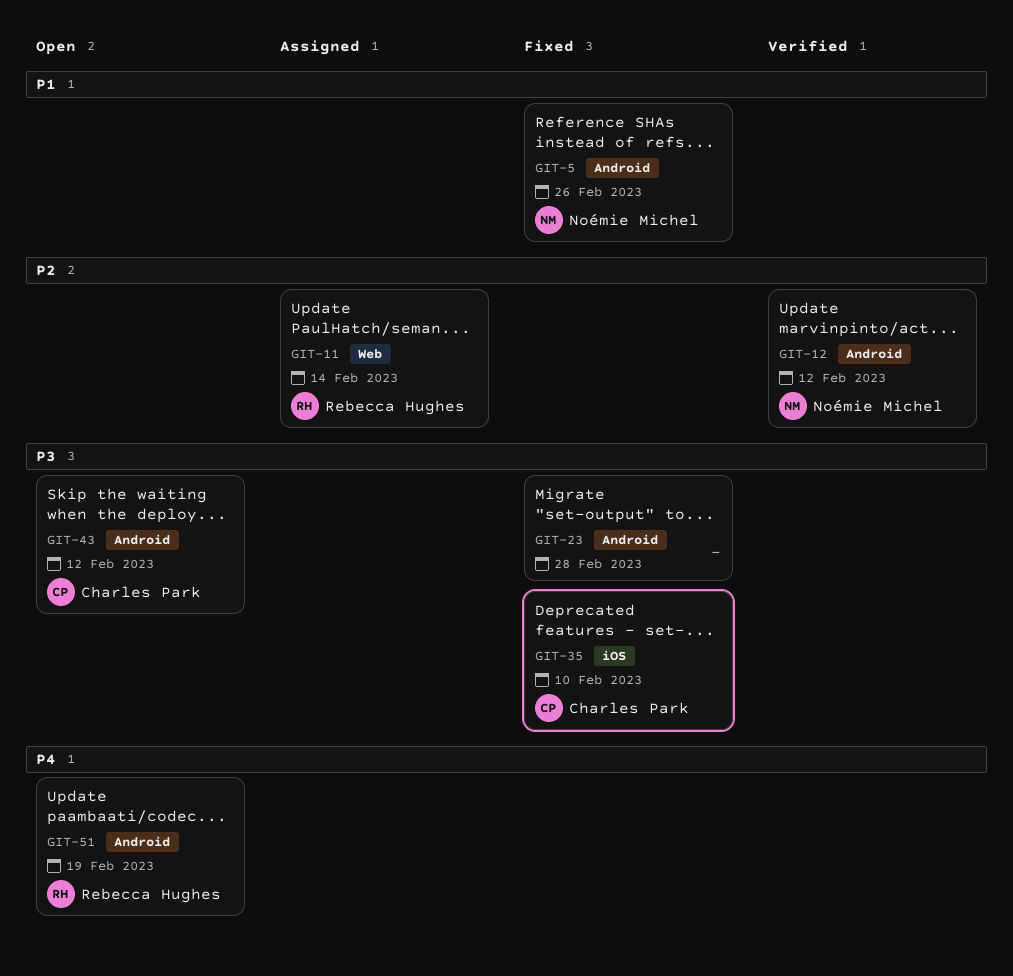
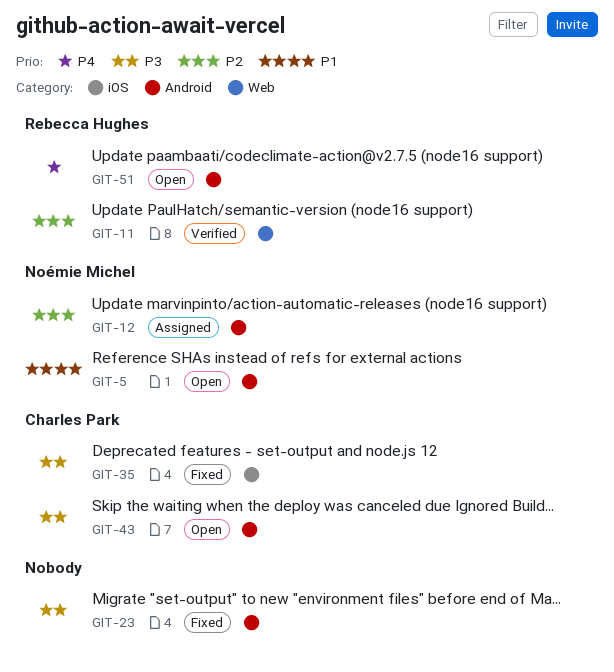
GIT-5, status: Fixed -> Open
GIT-11, status: Assigned -> Verified
GIT-12, status: Verified -> Assigned

